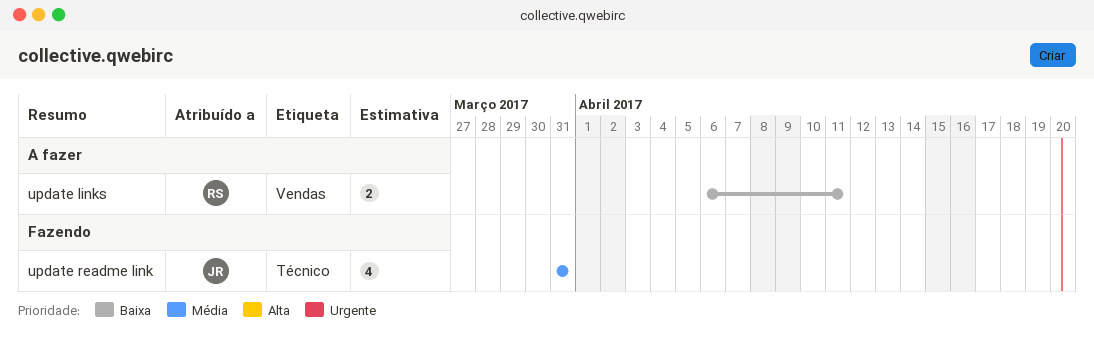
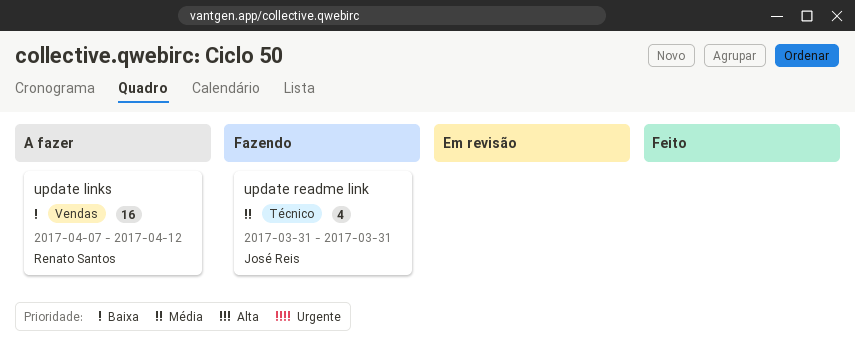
update links, estimate: 2 -> 16
update links, start: Apr 6 -> Apr 7
update links, due: Apr 11 -> Apr 12

